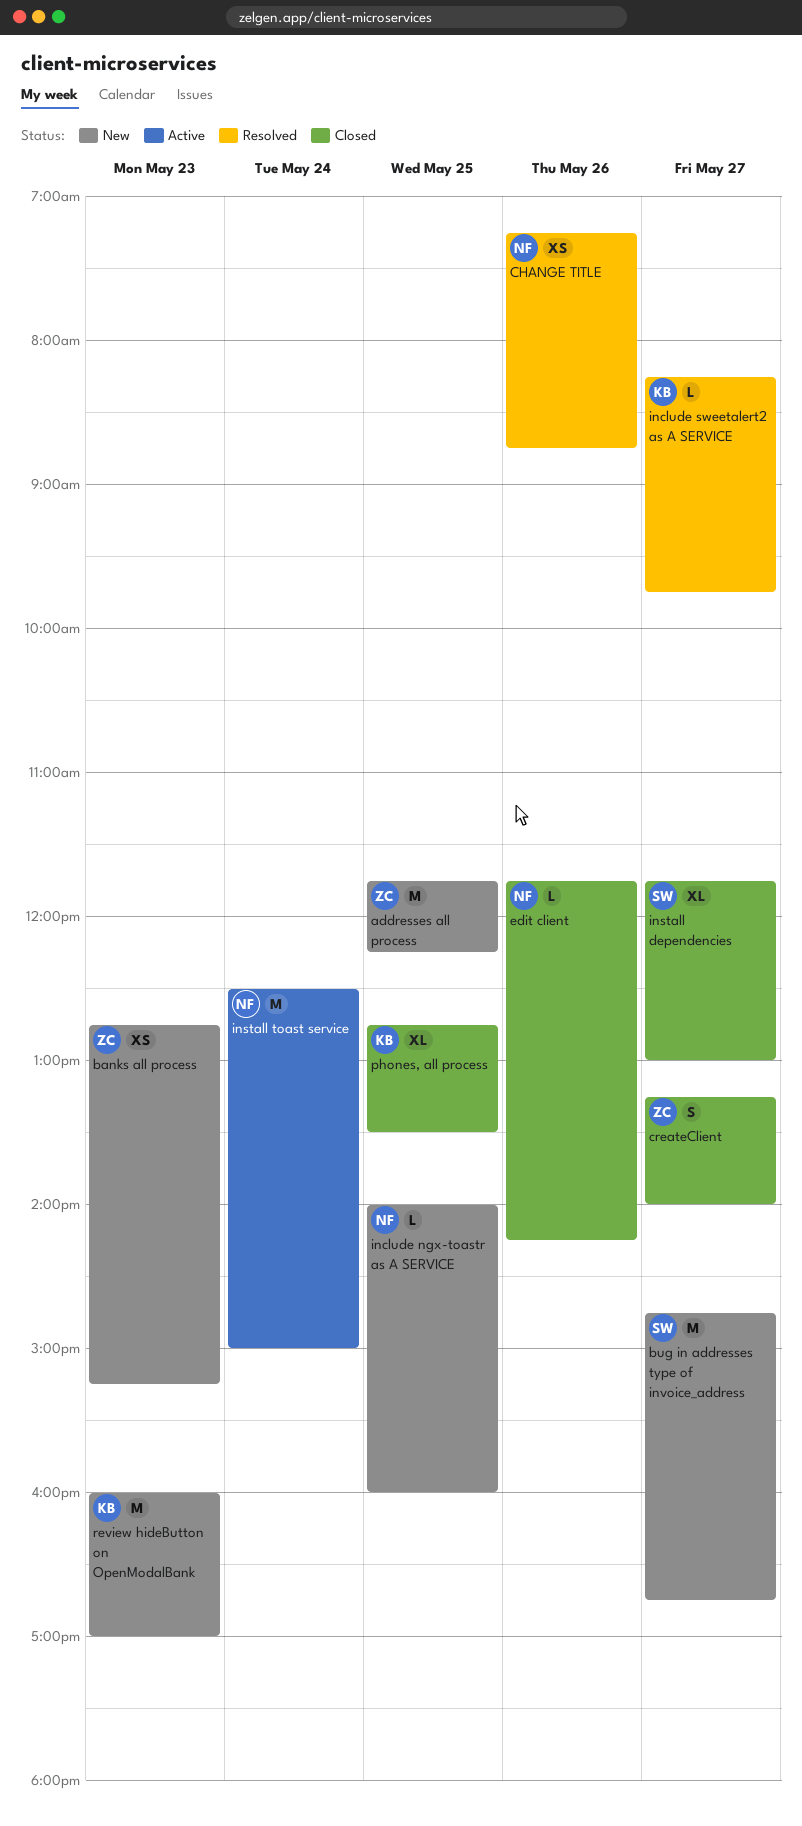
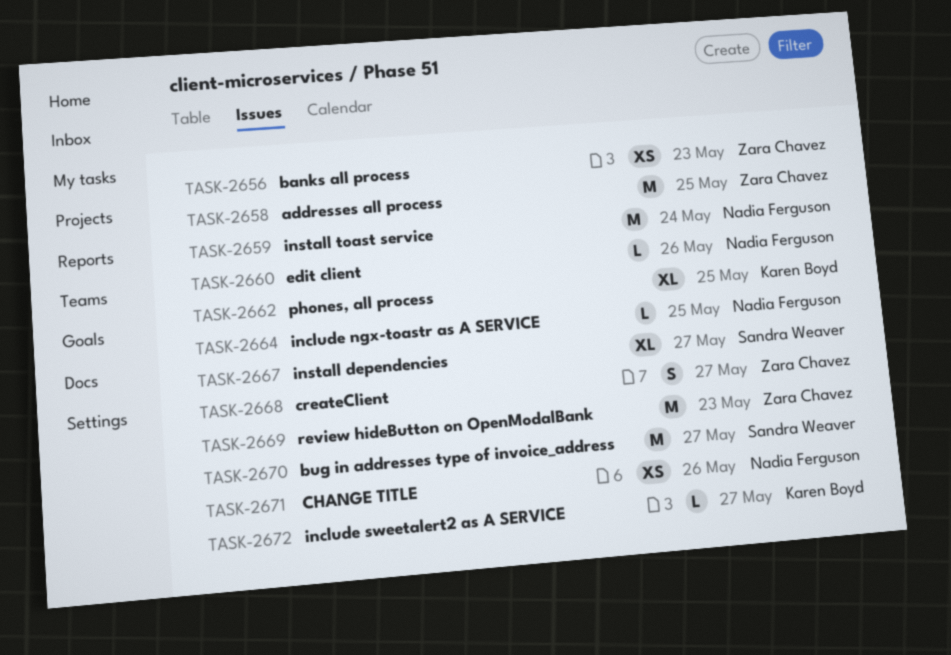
review hideButton on OpenModalBank, owner: Karen Boyd -> Zara Chavez

